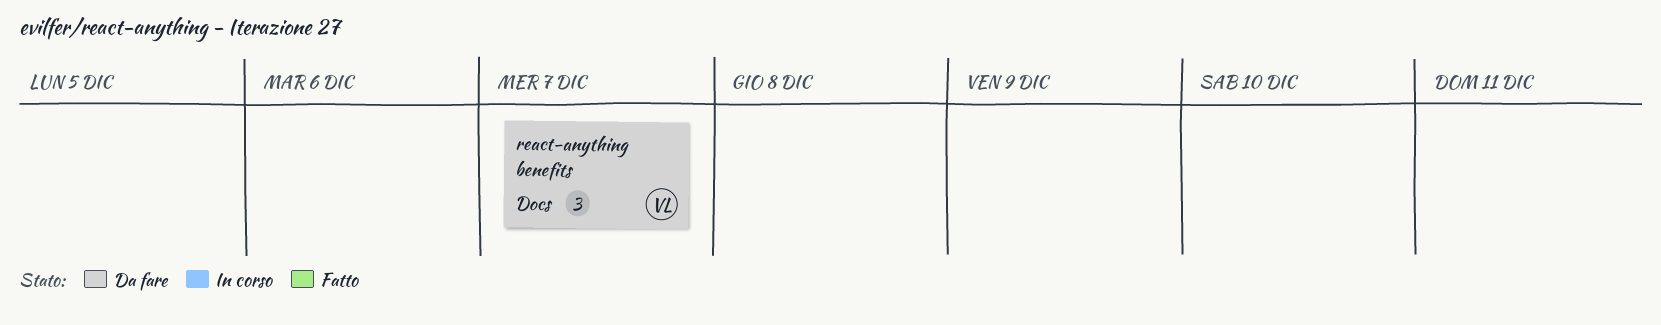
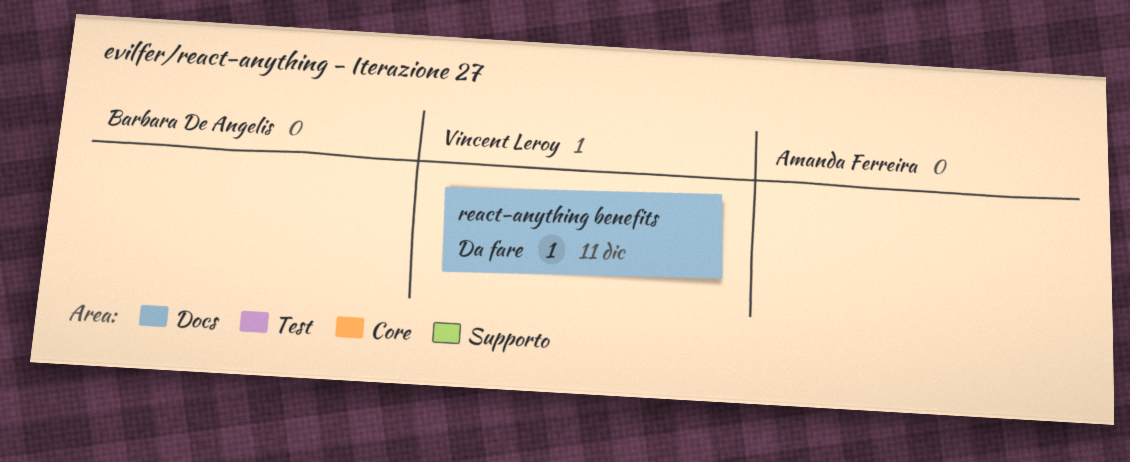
react-anything benefits, estimate: 3 -> 1
react-anything benefits, due: Dec 7 -> Dec 11

